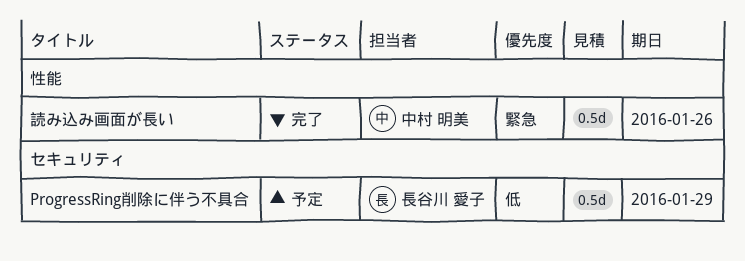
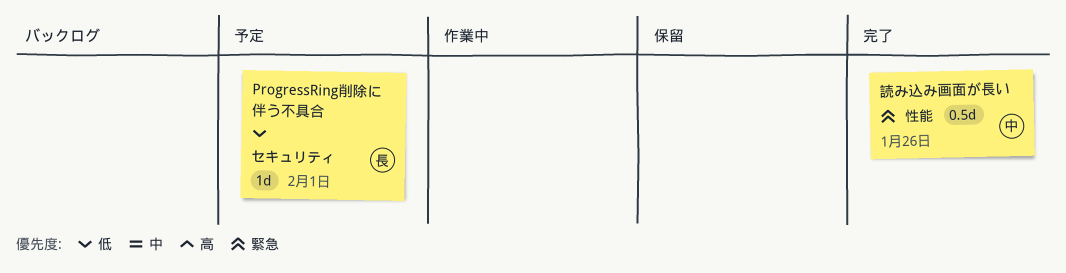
ProgressRing削除に伴う不具合, estimate: 0.5d -> 1d
ProgressRing削除に伴う不具合, due: Jan 29 -> Feb 1

